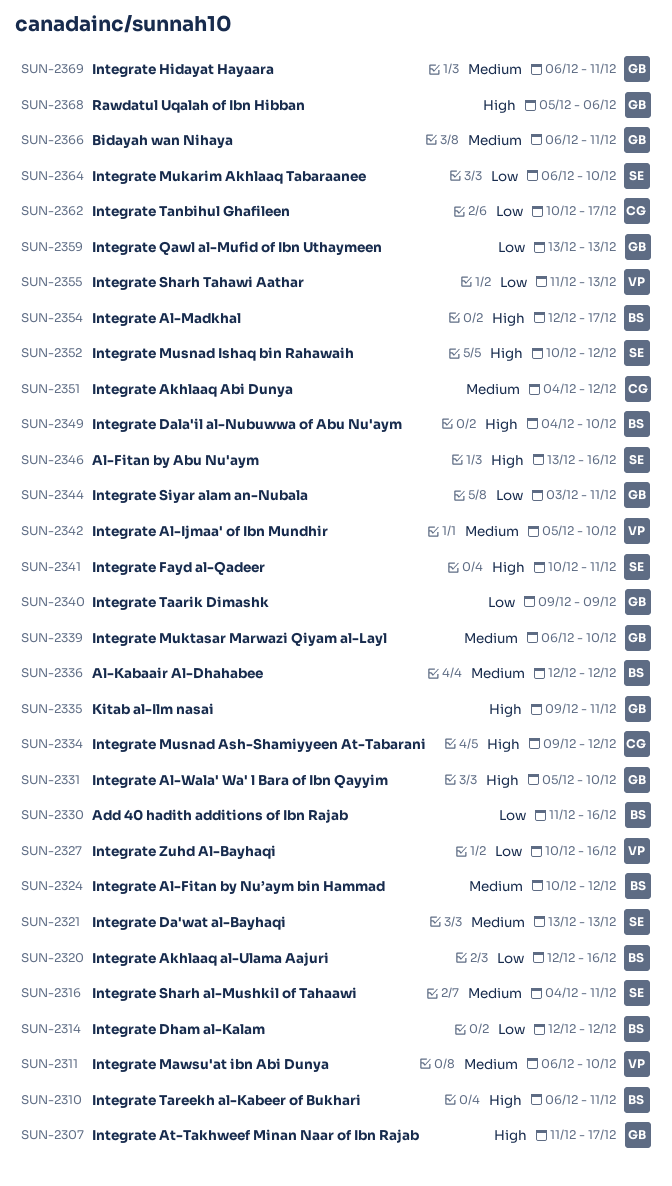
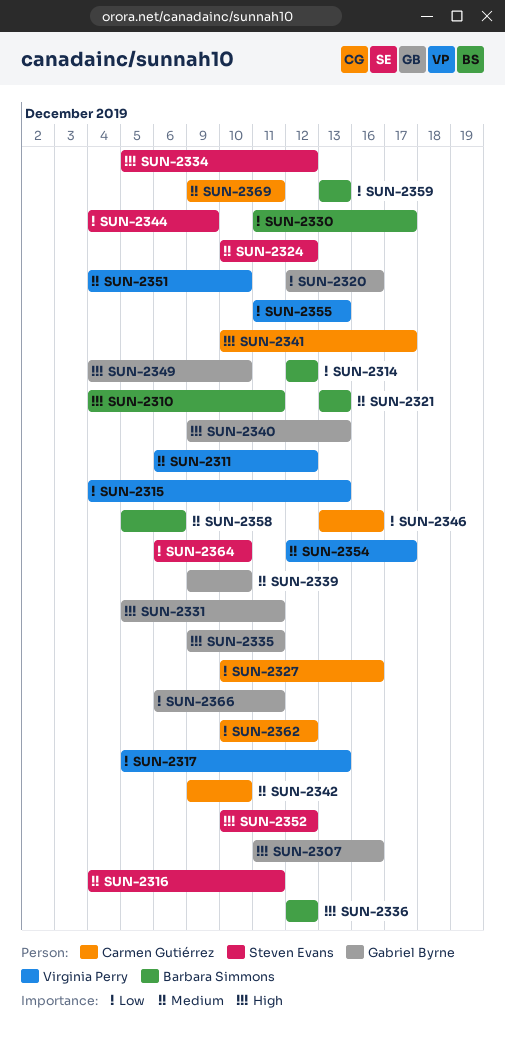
SUN-2307, due: Dec 17 -> Dec 16
SUN-2310, start: Dec 6 -> Dec 4
SUN-2311, due: Dec 10 -> Dec 12
SUN-2315: none -> present
SUN-2317: none -> present
SUN-2320, owner: Barbara Simmons -> Gabriel Byrne
SUN-2321, owner: Steven Evans -> Barbara Simmons
SUN-2324, owner: Barbara Simmons -> Steven Evans
SUN-2327, owner: Virginia Perry -> Carmen Gutiérrez
SUN-2330, due: Dec 16 -> Dec 17
SUN-2331, due: Dec 10 -> Dec 11
SUN-2334, owner: Carmen Gutiérrez -> Steven Evans
SUN-2334, start: Dec 9 -> Dec 5
SUN-2336, priority: Medium -> High
SUN-2339, start: Dec 6 -> Dec 9
SUN-2340, priority: Low -> High
SUN-2340, due: Dec 9 -> Dec 13
SUN-2341, owner: Steven Evans -> Carmen Gutiérrez
SUN-2341, due: Dec 11 -> Dec 17
SUN-2342, owner: Virginia Perry -> Carmen Gutiérrez
SUN-2342, start: Dec 5 -> Dec 9
SUN-2344, owner: Gabriel Byrne -> Steven Evans
SUN-2344, start: Dec 3 -> Dec 4
SUN-2344, due: Dec 11 -> Dec 9
SUN-2346, owner: Steven Evans -> Carmen Gutiérrez
SUN-2346, priority: High -> Low
SUN-2349, owner: Barbara Simmons -> Gabriel Byrne
SUN-2351, owner: Carmen Gutiérrez -> Virginia Perry
SUN-2351, due: Dec 12 -> Dec 10
SUN-2354, owner: Barbara Simmons -> Virginia Perry
SUN-2354, priority: High -> Medium
SUN-2358: none -> present
SUN-2359, owner: Gabriel Byrne -> Barbara Simmons
SUN-2362, due: Dec 17 -> Dec 12
SUN-2366, priority: Medium -> Low
SUN-2368: present -> none
SUN-2369, owner: Gabriel Byrne -> Carmen Gutiérrez
SUN-2369, start: Dec 6 -> Dec 9

